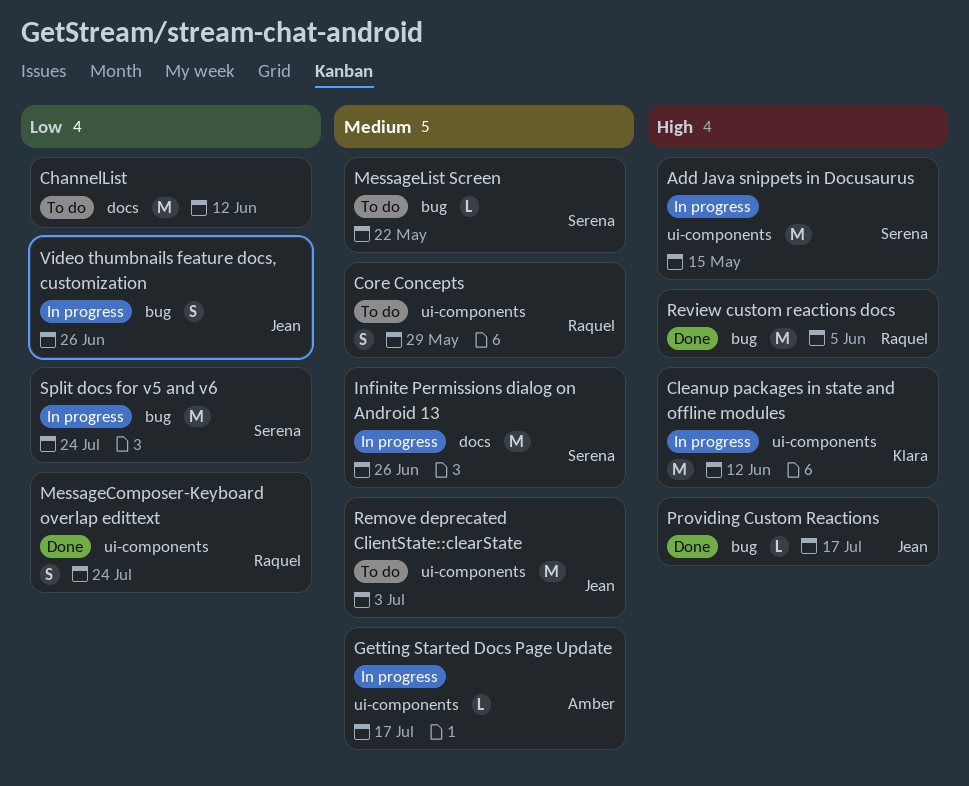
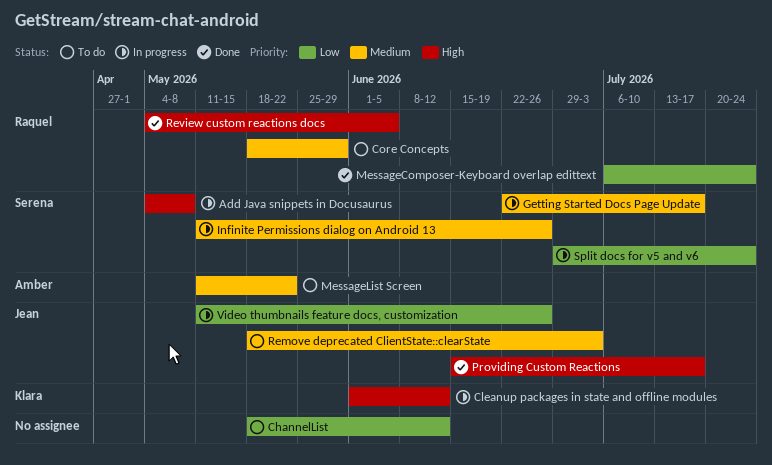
Add Java snippets in Docusaurus, due: May 15 -> May 8
Getting Started Docs Page Update, owner: Amber -> Serena
MessageList Screen, owner: Serena -> Amber

